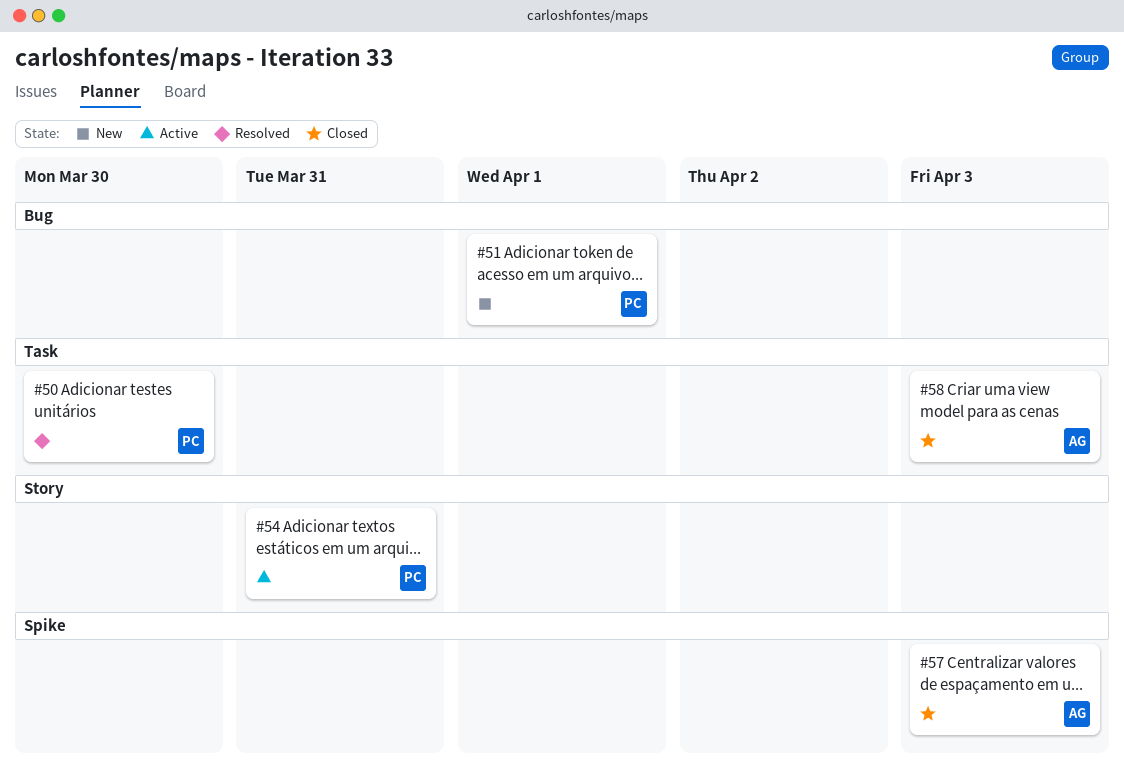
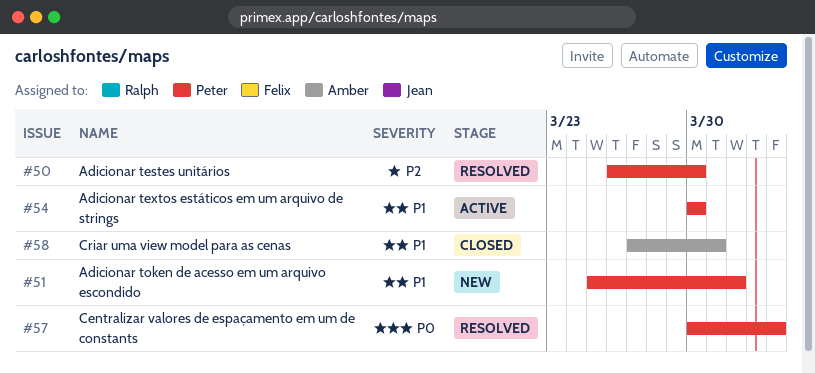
#54, due: Mar 31 -> Mar 30
#57, status: Closed -> Resolved
#57, owner: Amber -> Peter
#58, due: Apr 3 -> Mar 31

